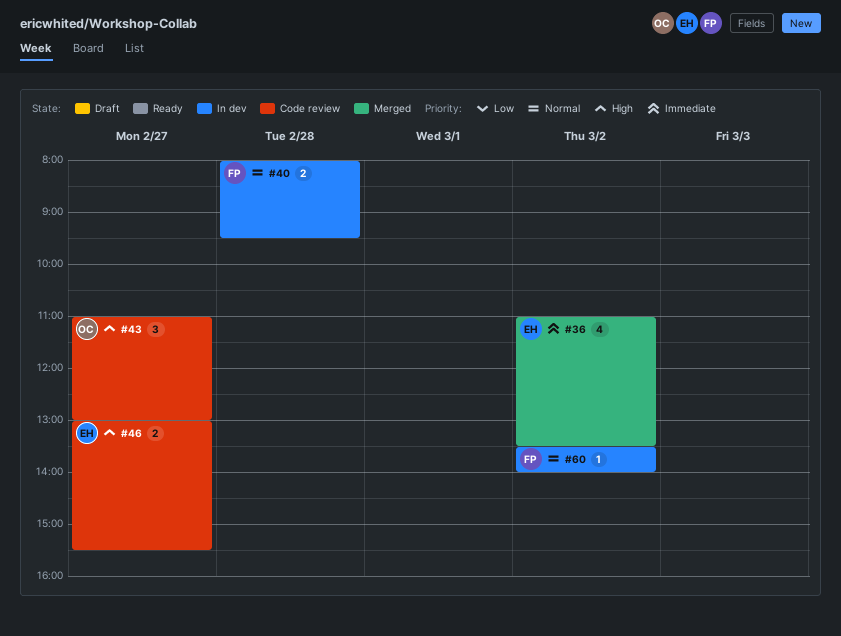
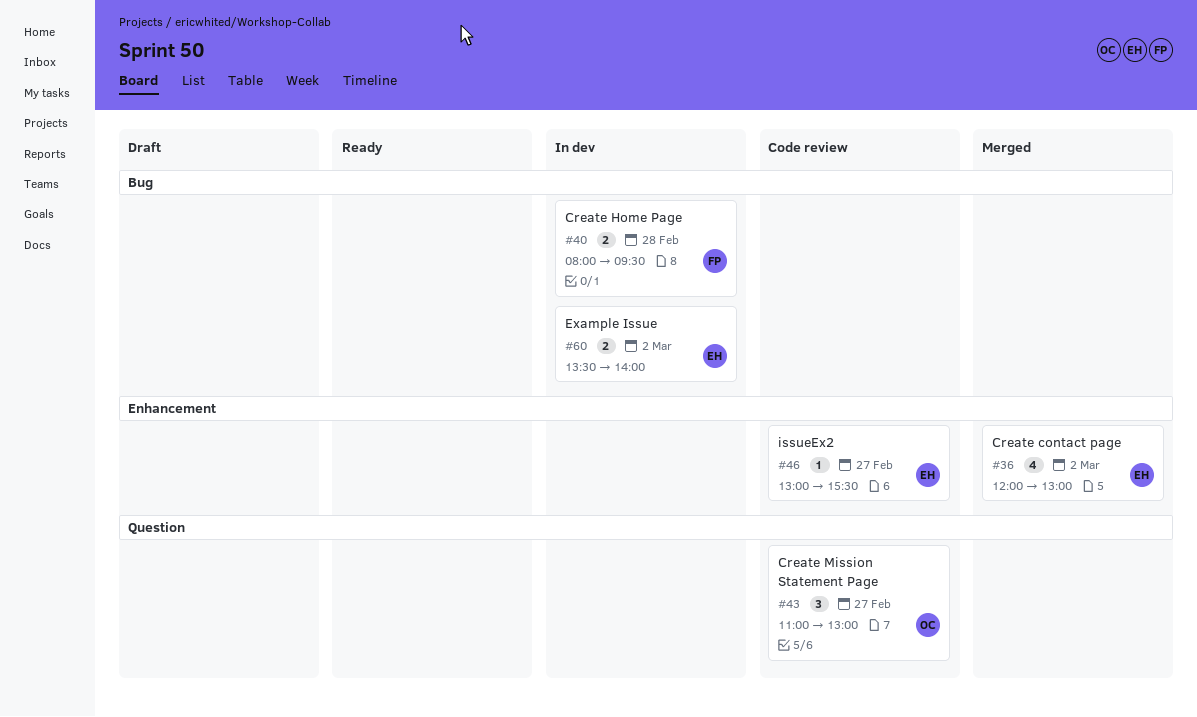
#36, begins: 11:00 -> 12:00
#36, ends: 13:30 -> 13:00
#46, estimate: 2 -> 1
#60, owner: FP -> EH
#60, estimate: 1 -> 2

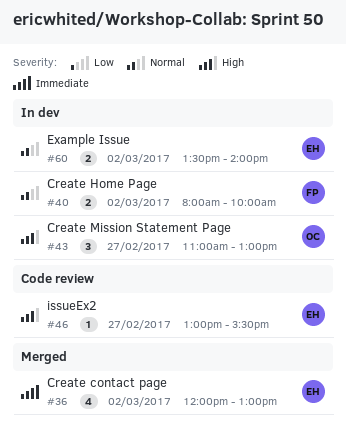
#40, day: Feb 28 -> Mar 2
#40, ends: 09:30 -> 10:00
#43, status: Code review -> In dev

